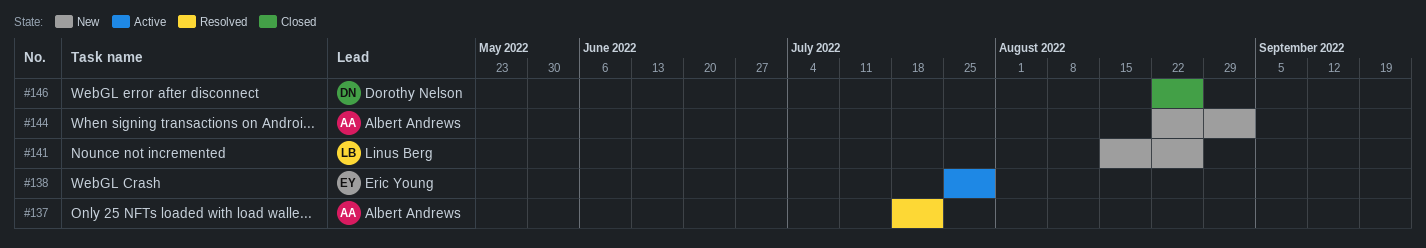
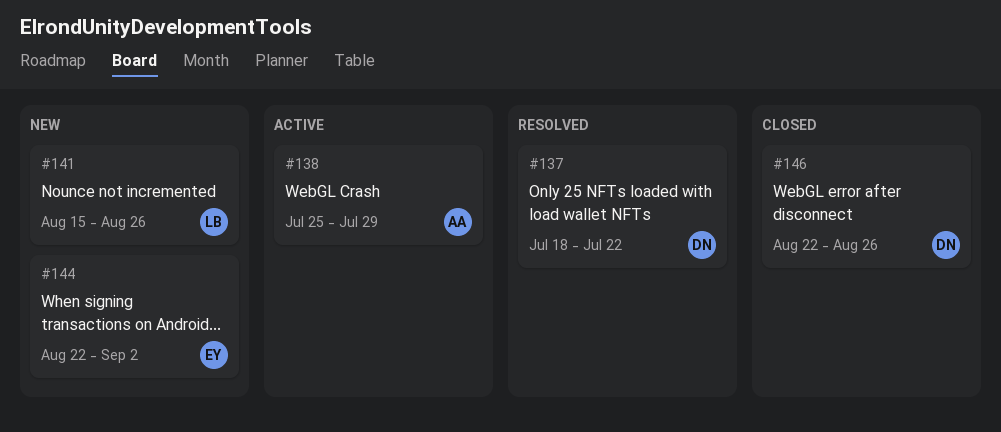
#137, owner: Albert Andrews -> Dorothy Nelson
#138, owner: Eric Young -> Albert Andrews
#144, owner: Albert Andrews -> Eric Young

